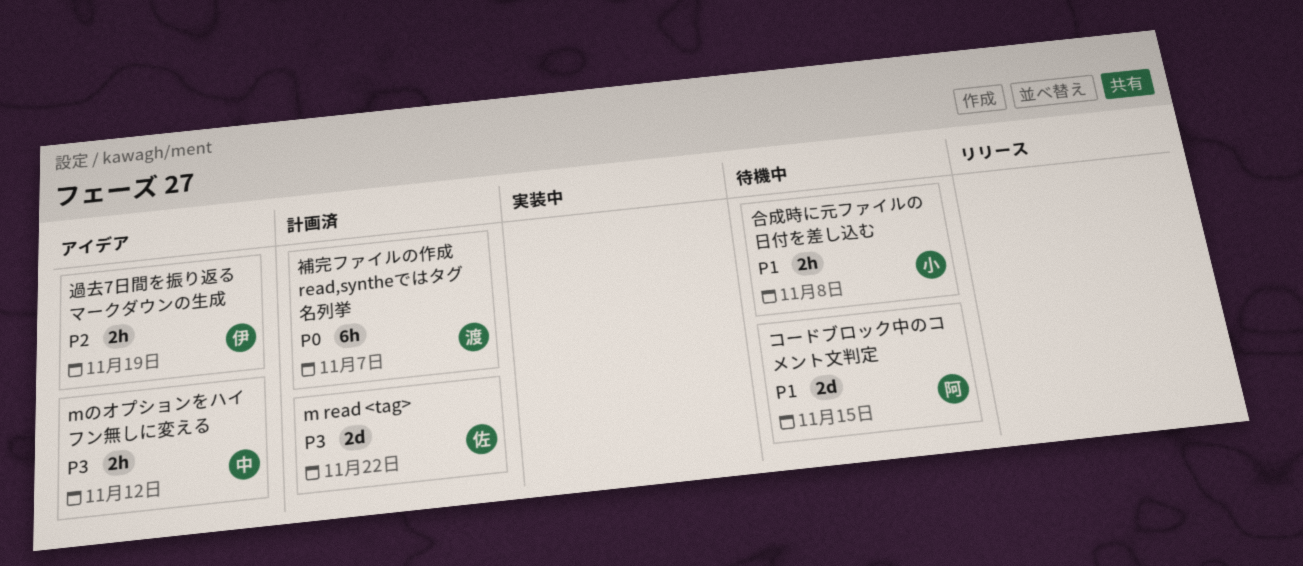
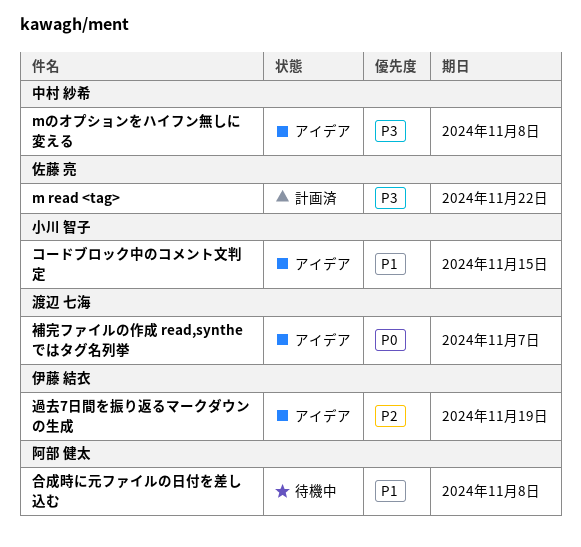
mのオプションをハイフン無しに変える, due: Nov 12 -> Nov 8
コードブロック中のコメント文判定, status: 待機中 -> アイデア
コードブロック中のコメント文判定, owner: 阿部 健太 -> 小川 智子
合成時に元ファイルの日付を差し込む, owner: 小川 智子 -> 阿部 健太
補完ファイルの作成 read,syntheではタグ名列挙, status: 計画済 -> アイデア

